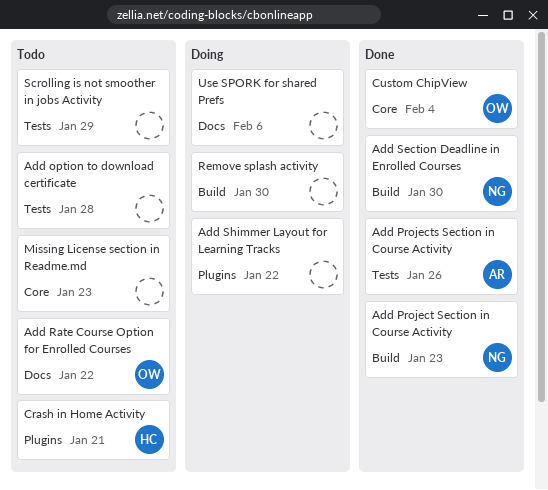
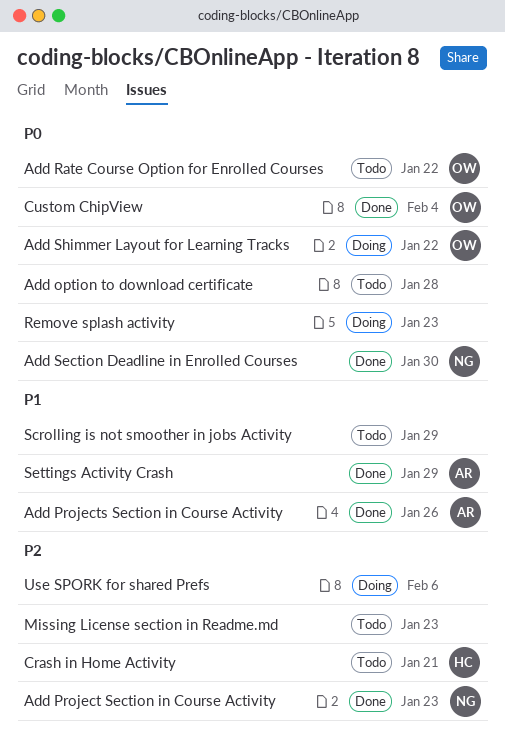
Add Shimmer Layout for Learning Tracks, owner: none -> OW
Remove splash activity, due: Jan 30 -> Jan 23
Settings Activity Crash: none -> present

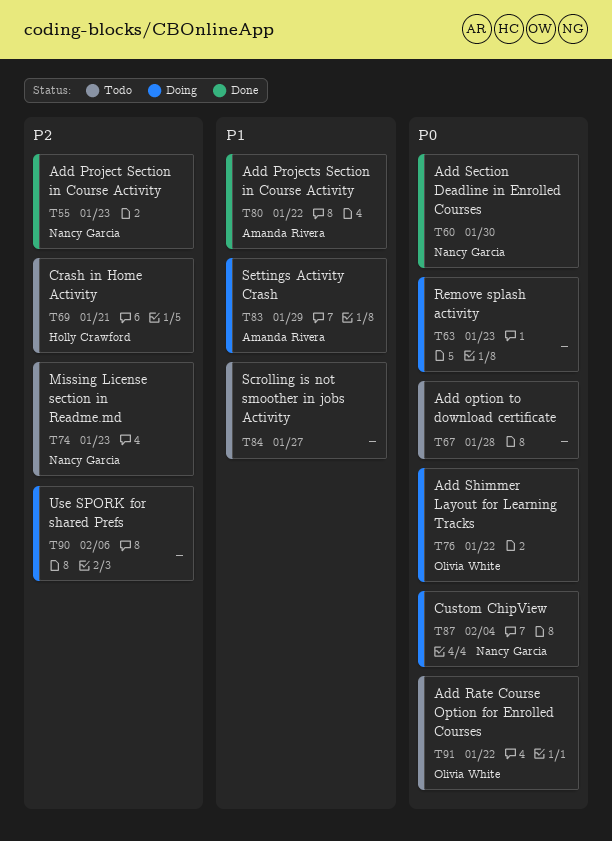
Add Projects Section in Course Activity, due: Jan 26 -> Jan 22
Custom ChipView, status: Done -> Doing
Custom ChipView, owner: Olivia White -> Nancy Garcia
Missing License section in Readme.md, owner: none -> Nancy Garcia
Scrolling is not smoother in jobs Activity, due: Jan 29 -> Jan 27
Settings Activity Crash, status: Done -> Doing

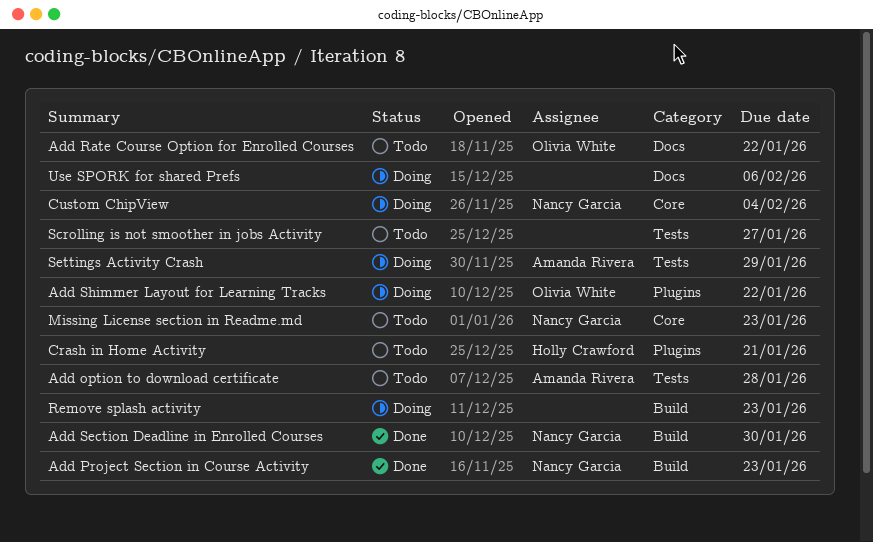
Add option to download certificate, owner: none -> Amanda Rivera
Add Projects Section in Course Activity: present -> none

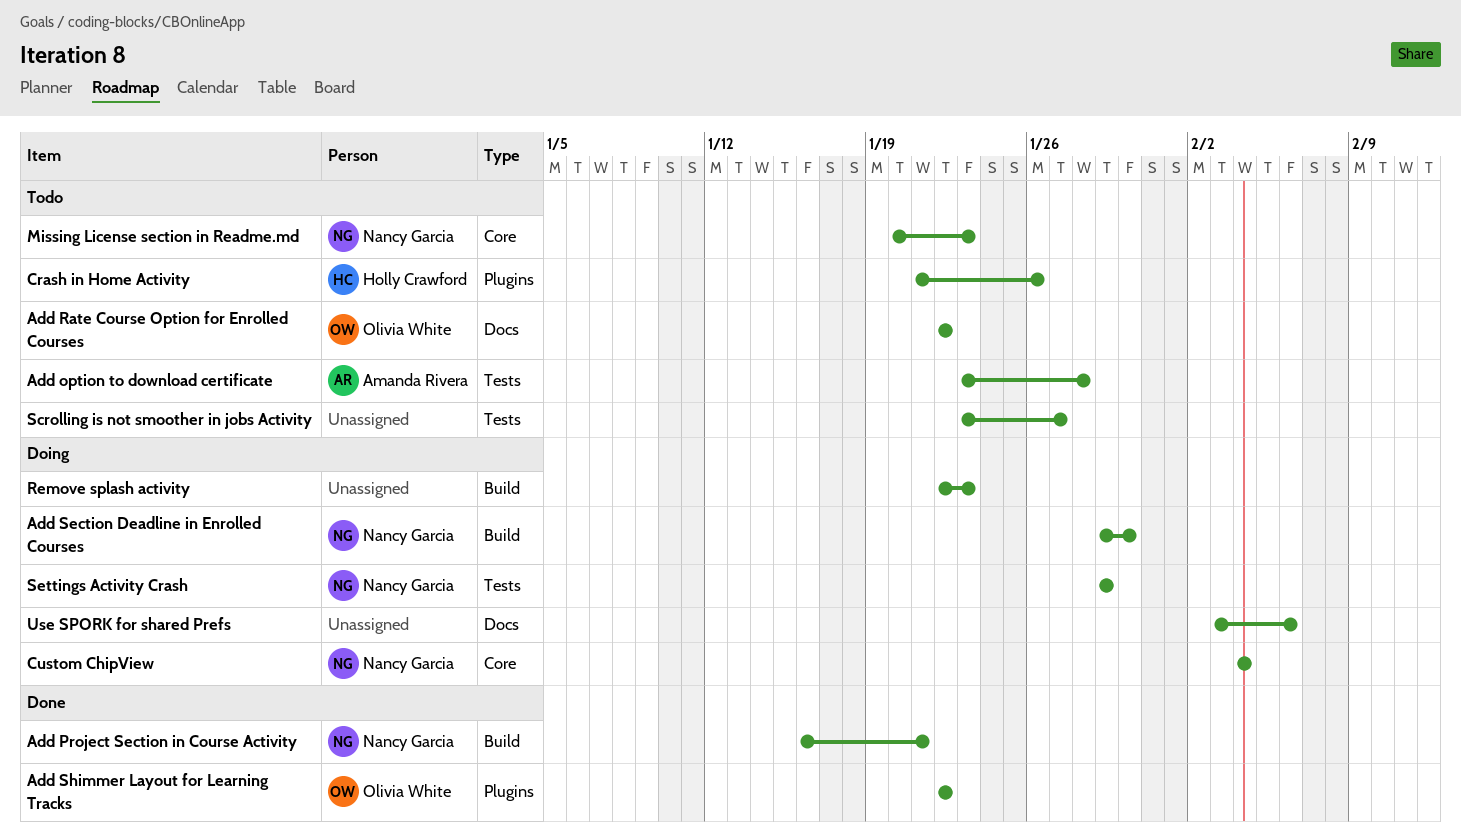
Add Project Section in Course Activity, due: Jan 23 -> Jan 21
Add Section Deadline in Enrolled Courses, status: Done -> Doing
Add Shimmer Layout for Learning Tracks, status: Doing -> Done
Crash in Home Activity, due: Jan 21 -> Jan 26
Settings Activity Crash, owner: Amanda Rivera -> Nancy Garcia

